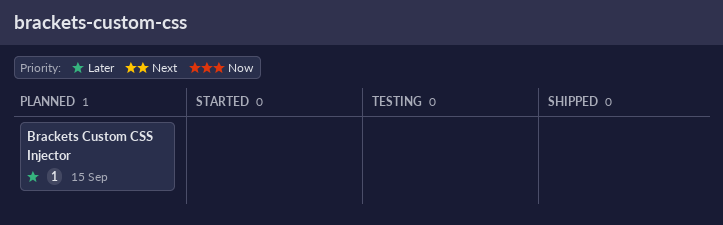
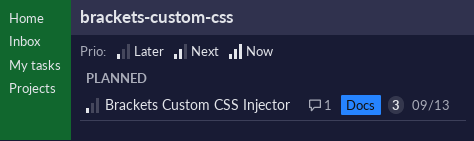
Brackets Custom CSS Injector, estimate: 1 -> 3
Brackets Custom CSS Injector, due: Sep 15 -> Sep 13

